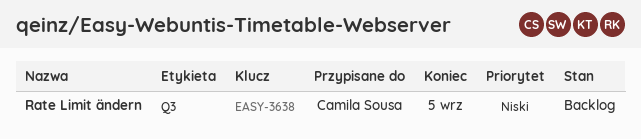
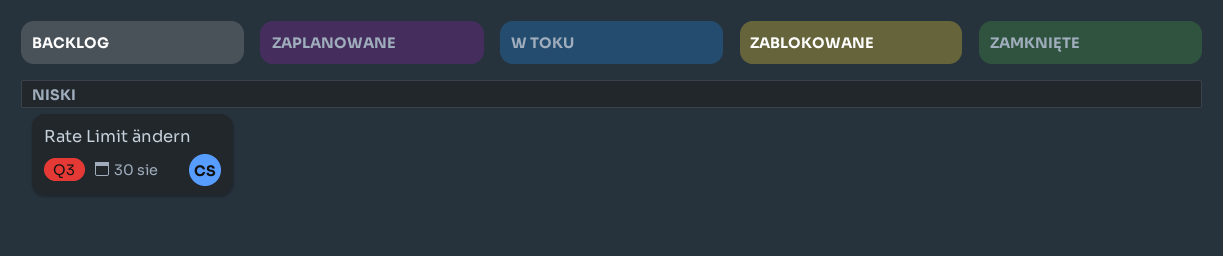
Rate Limit ändern, due: Sep 5 -> Aug 30

